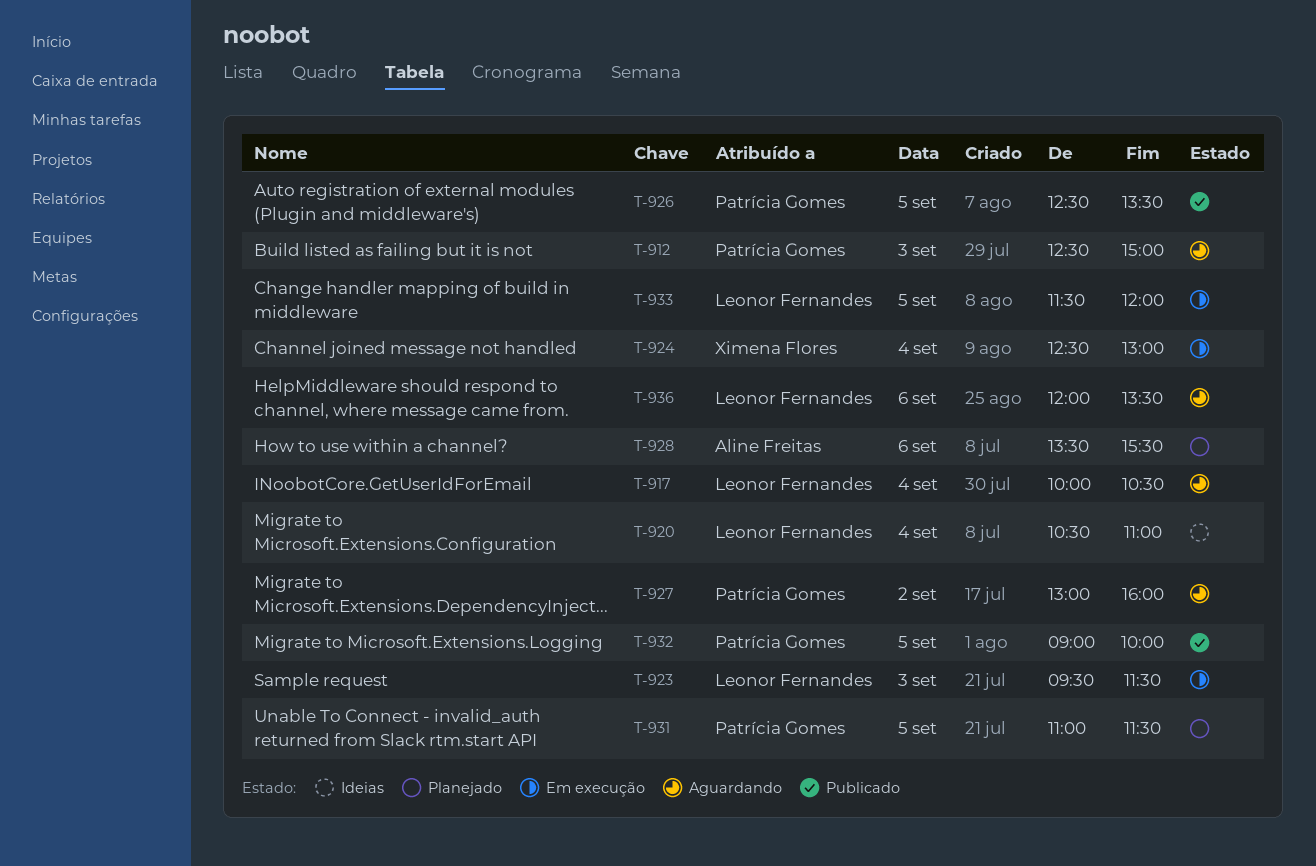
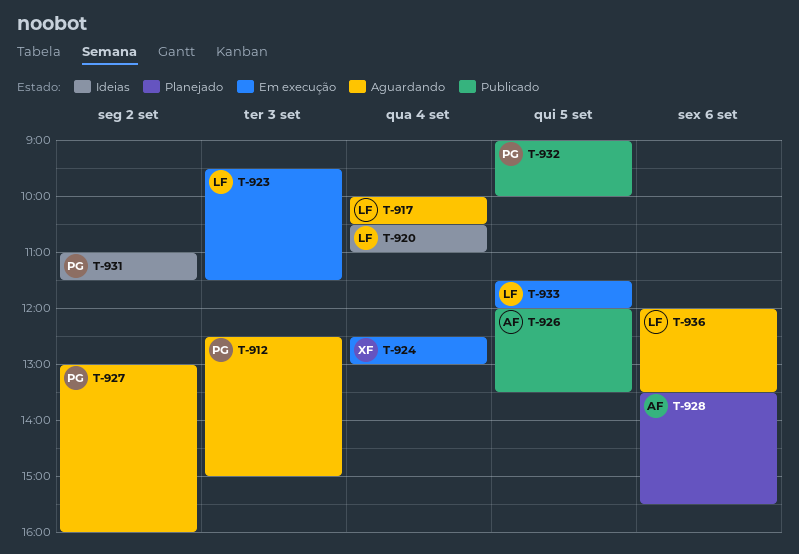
T-926, owner: Patrícia Gomes -> Aline Freitas
T-926, begins: 12:30 -> 12:00
T-931, status: Planejado -> Ideias
T-931, day: Sep 5 -> Sep 2

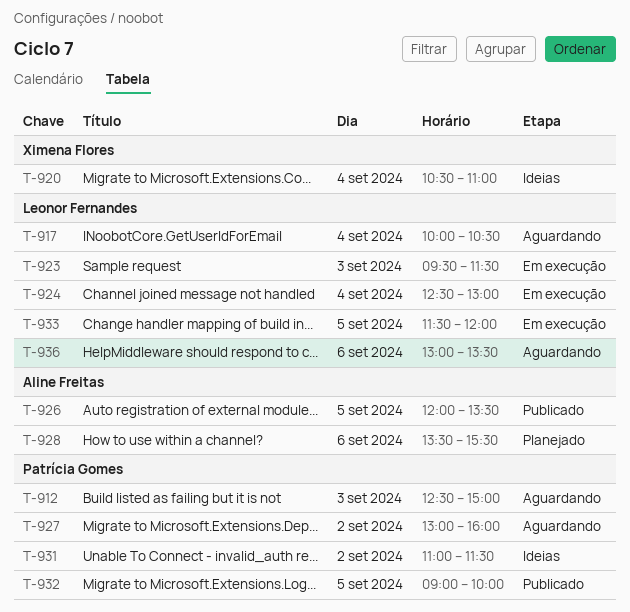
T-920, owner: Leonor Fernandes -> Ximena Flores
T-924, owner: Ximena Flores -> Leonor Fernandes
T-936, begins: 12:00 -> 13:00

